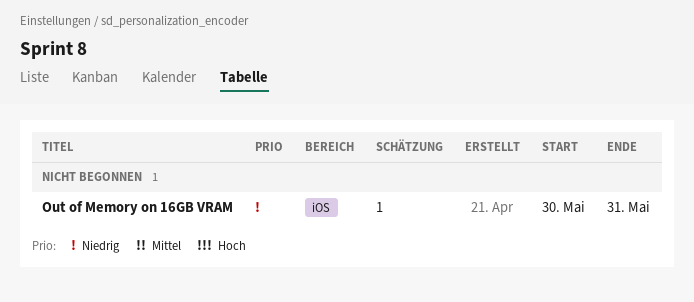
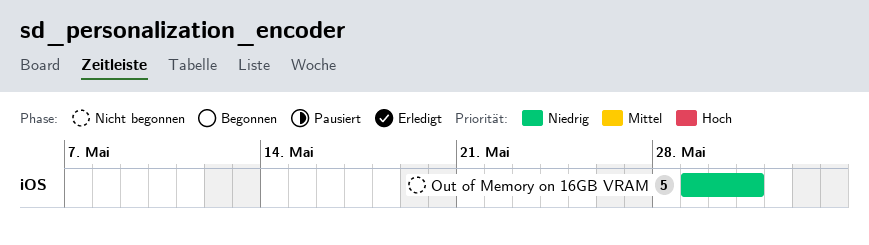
Out of Memory on 16GB VRAM, estimate: 1 -> 5
Out of Memory on 16GB VRAM, start: May 30 -> May 29

